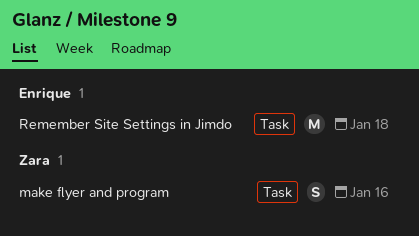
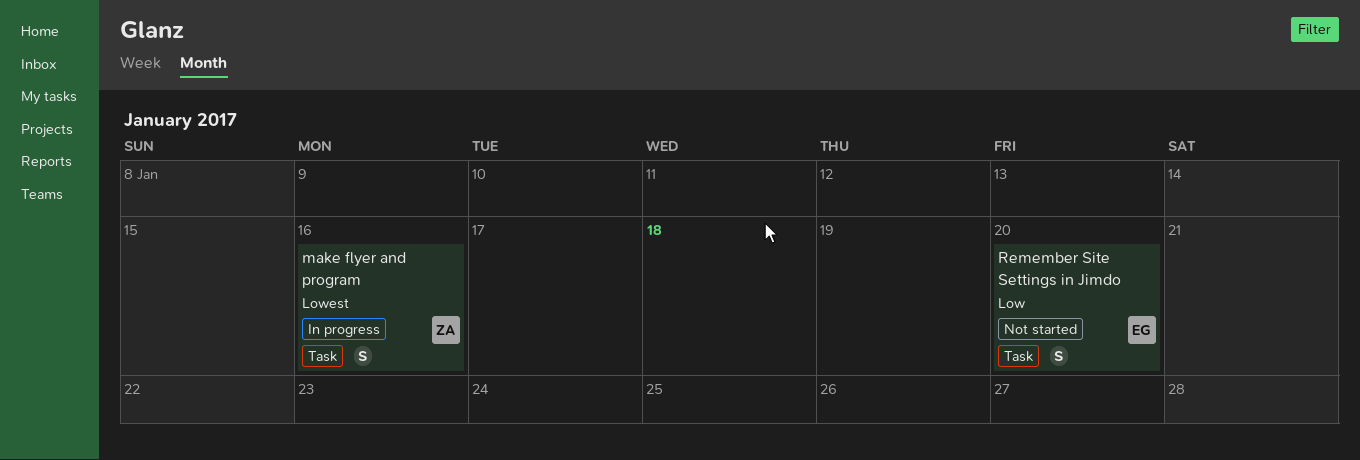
Remember Site Settings in Jimdo, estimate: M -> S
Remember Site Settings in Jimdo, due: Jan 18 -> Jan 20

